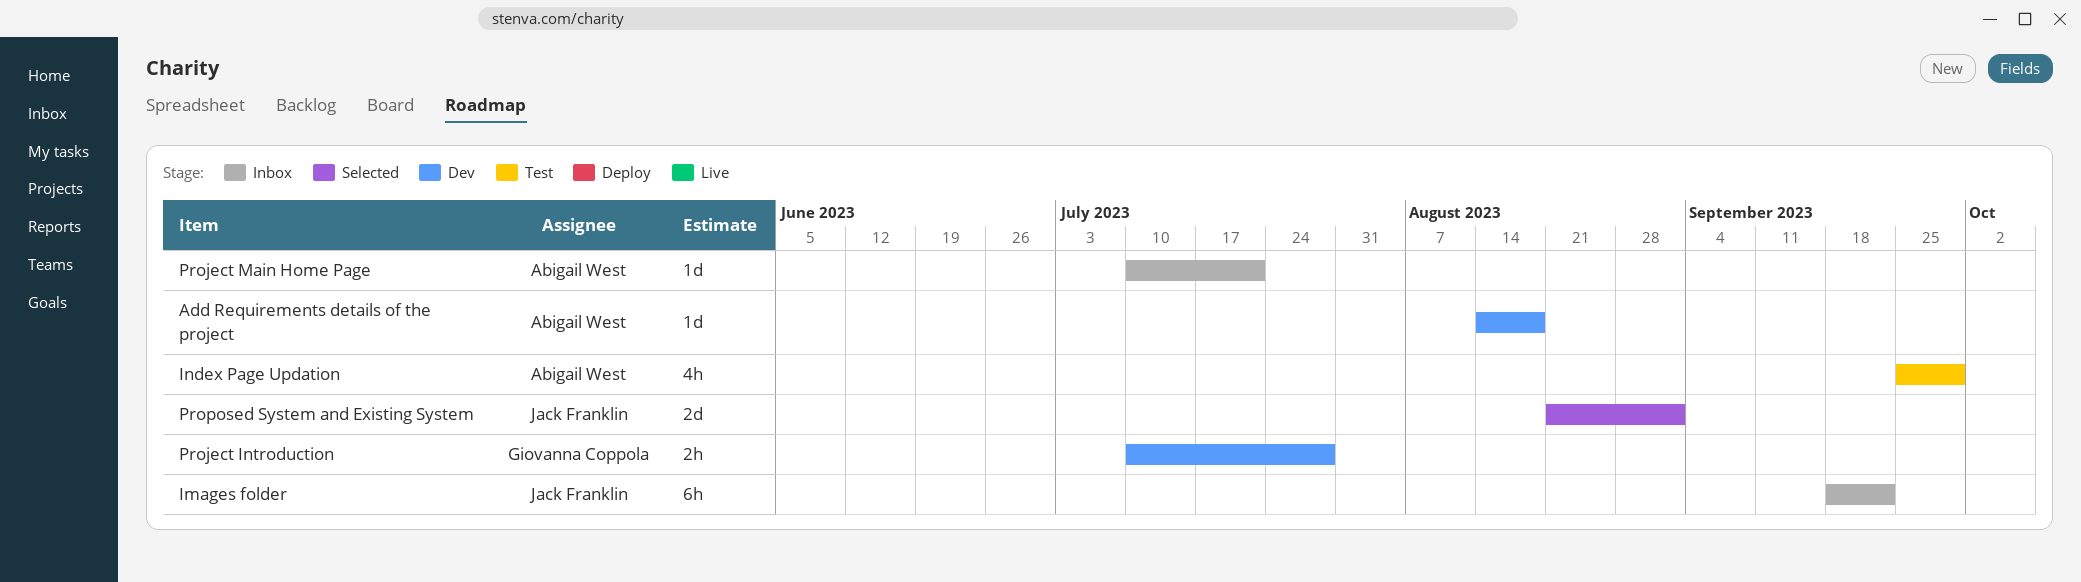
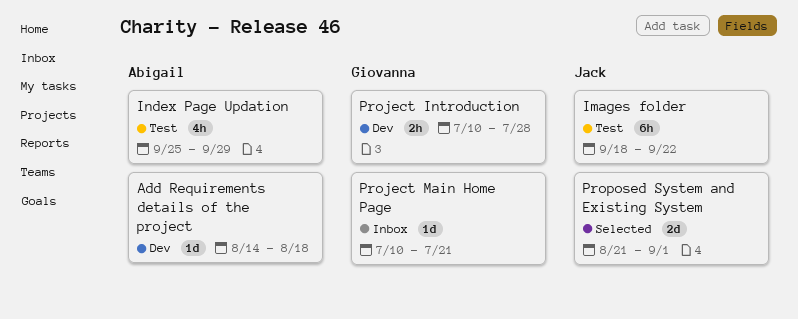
Images folder, status: Inbox -> Test
Project Main Home Page, owner: Abigail West -> Giovanna Coppola

